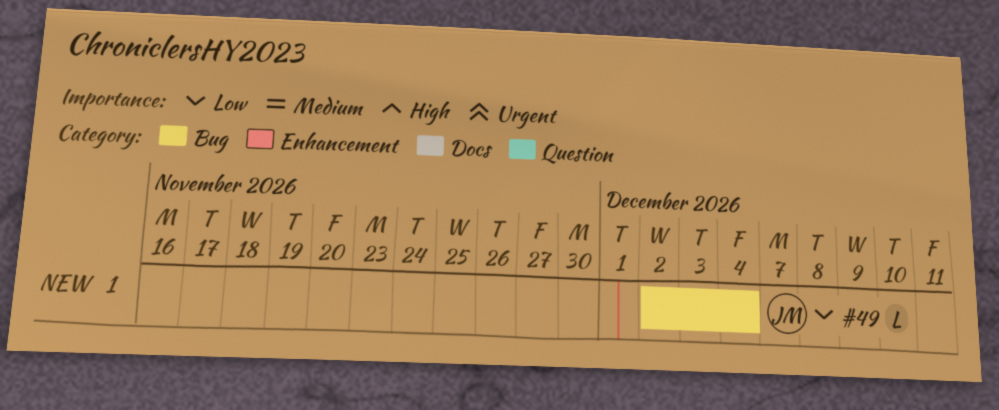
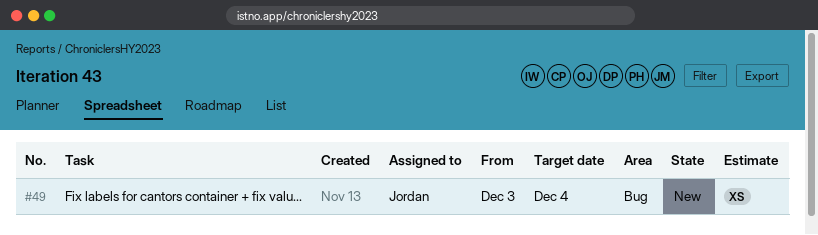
#49, estimate: L -> XS
#49, start: Dec 2 -> Dec 3

